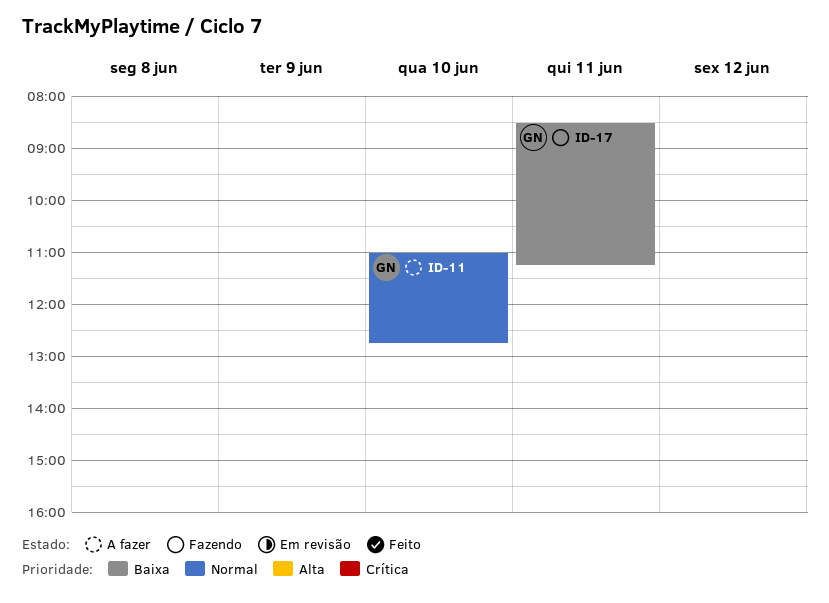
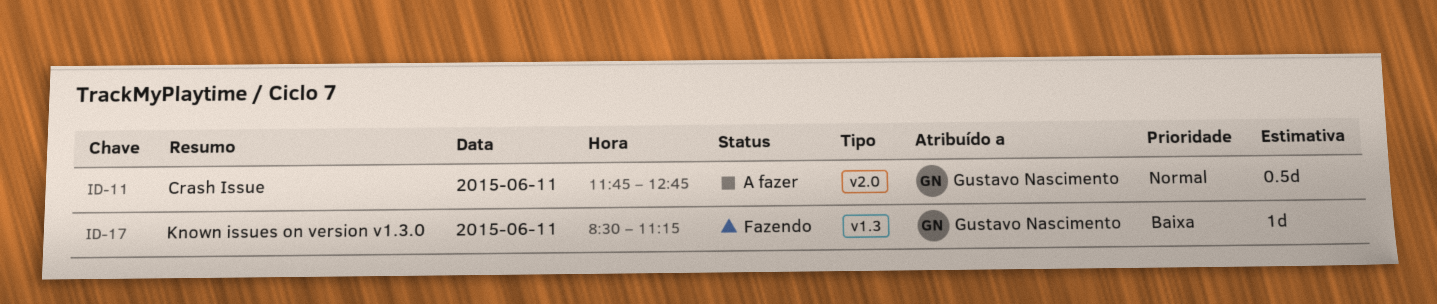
ID-11, day: Jun 10 -> Jun 11
ID-11, begins: 11:00 -> 11:45

